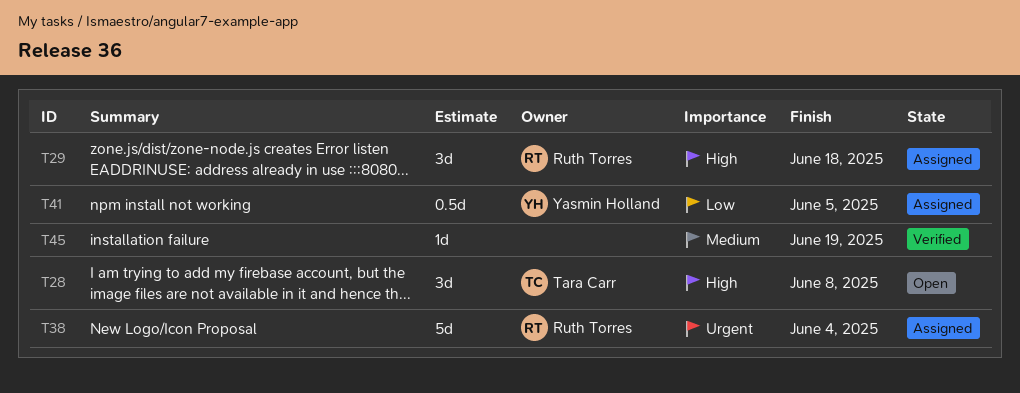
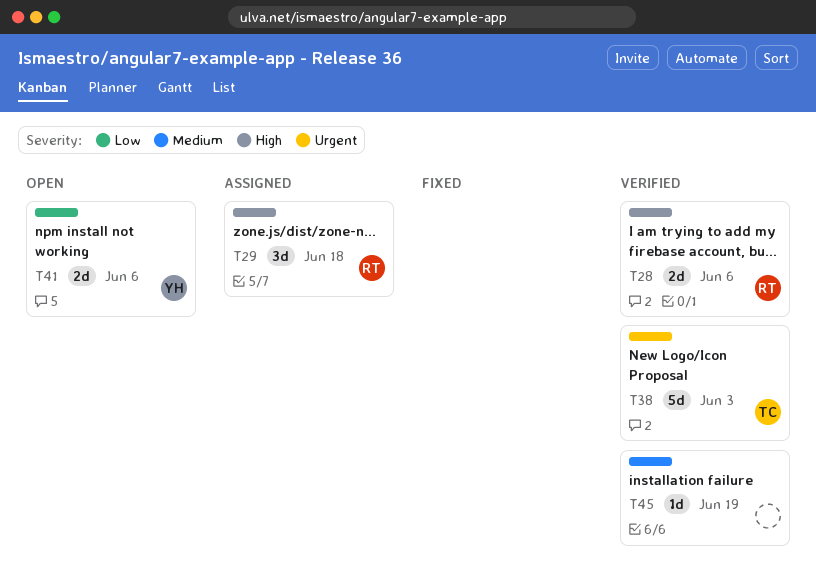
T28, status: Open -> Verified
T28, owner: Tara Carr -> Ruth Torres
T28, estimate: 3d -> 2d
T28, due: Jun 8 -> Jun 6
T38, status: Assigned -> Verified
T38, owner: Ruth Torres -> Tara Carr
T38, due: Jun 4 -> Jun 3
T41, status: Assigned -> Open
T41, estimate: 0.5d -> 2d
T41, due: Jun 5 -> Jun 6

